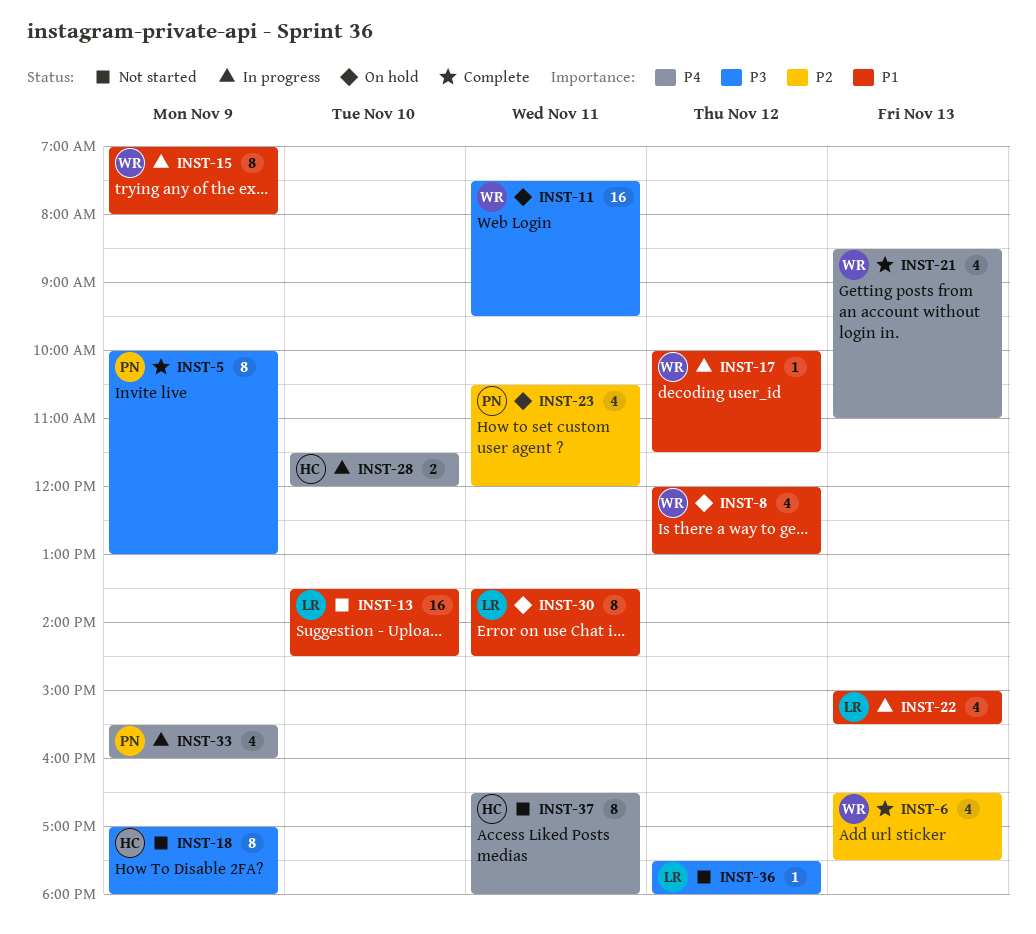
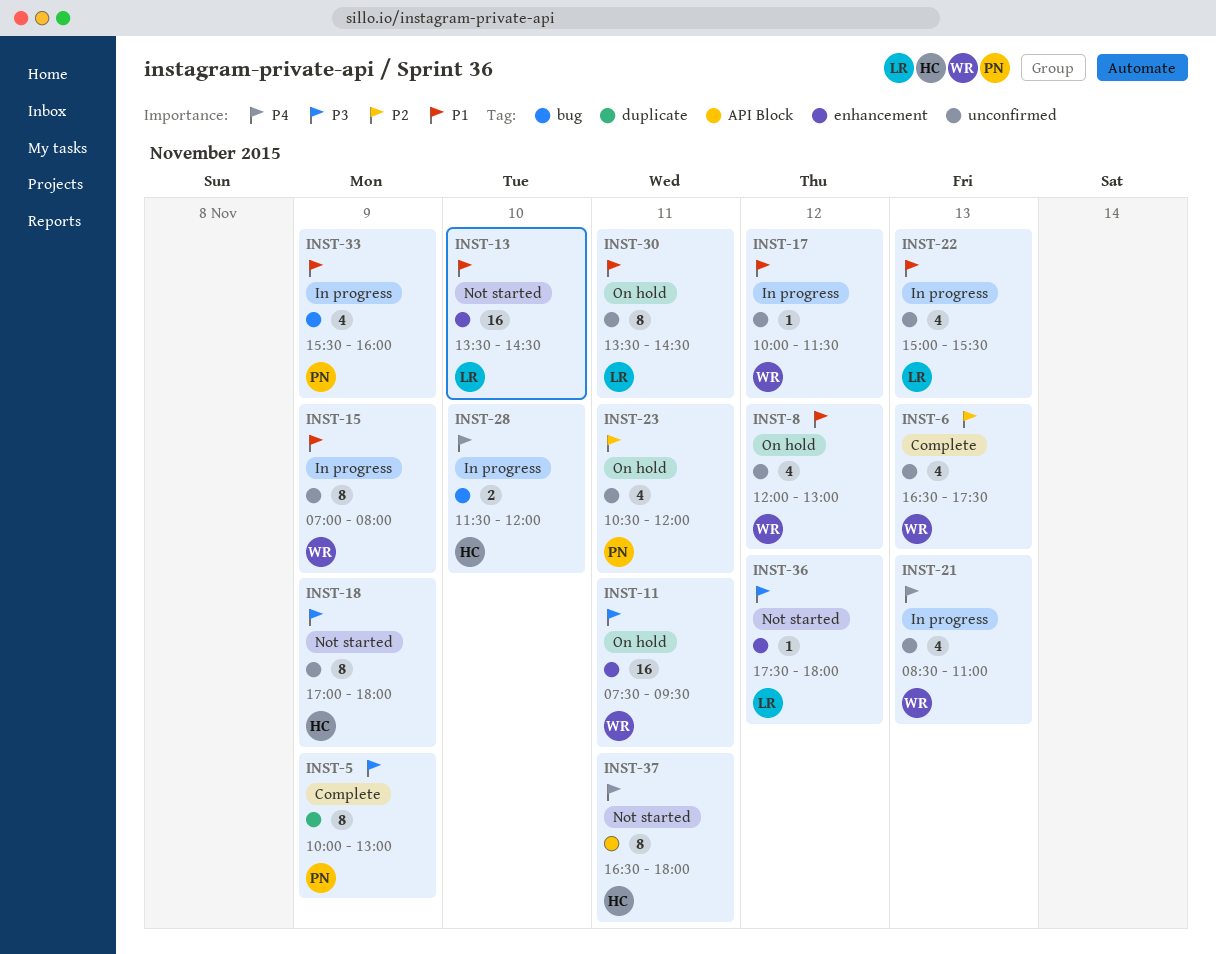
INST-21, status: Complete -> In progress
INST-33, priority: P4 -> P1

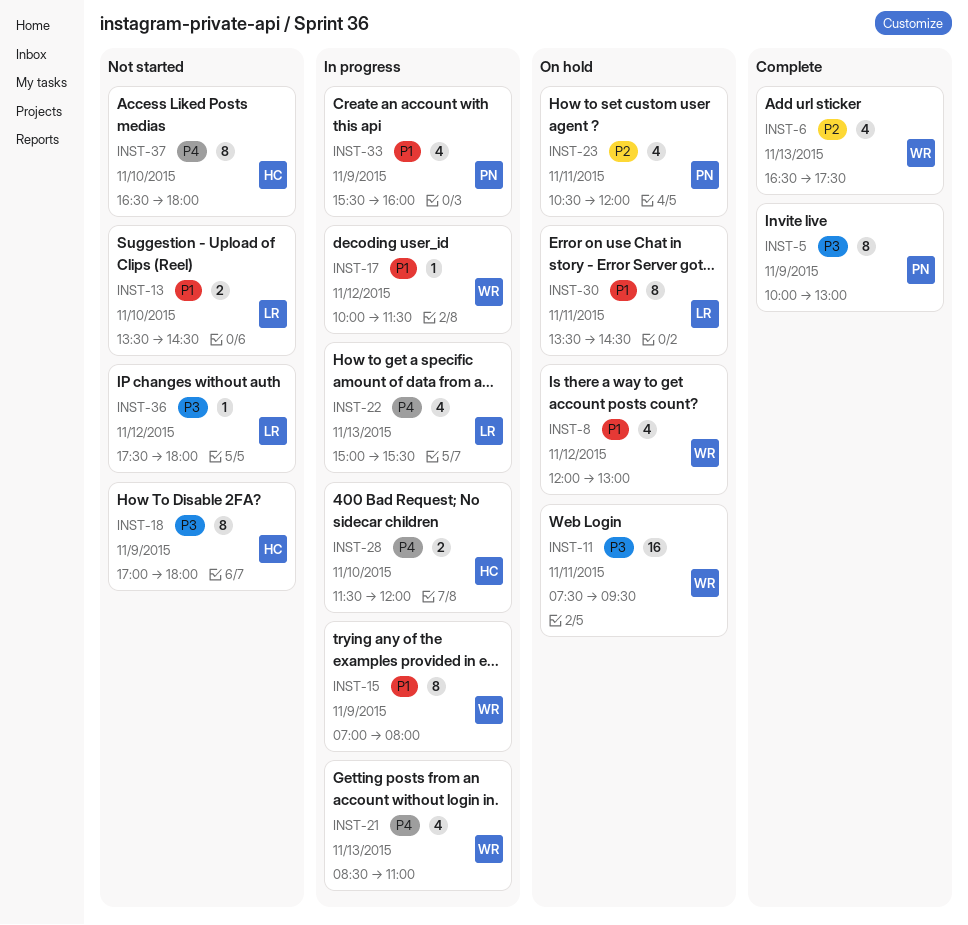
INST-13, estimate: 16 -> 2
INST-22, priority: P1 -> P4
INST-37, day: Nov 11 -> Nov 10

